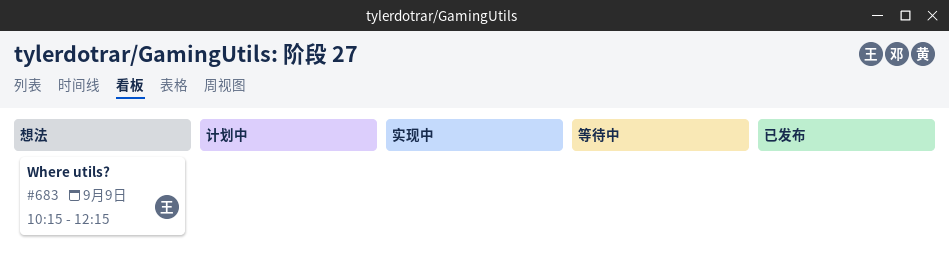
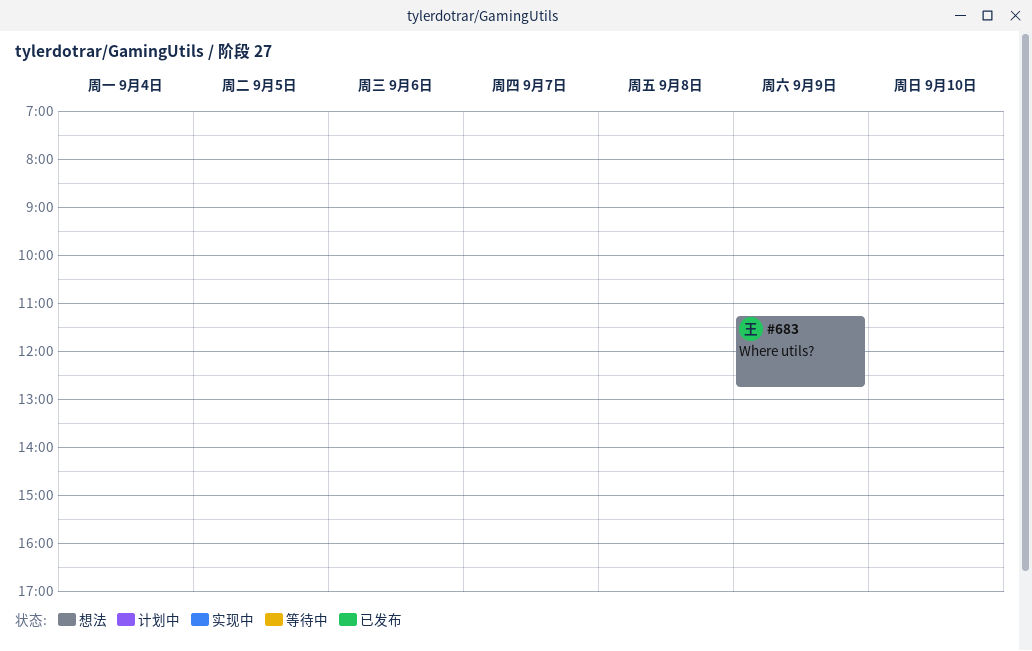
#683, begins: 10:15 -> 11:15
#683, ends: 12:15 -> 12:45

